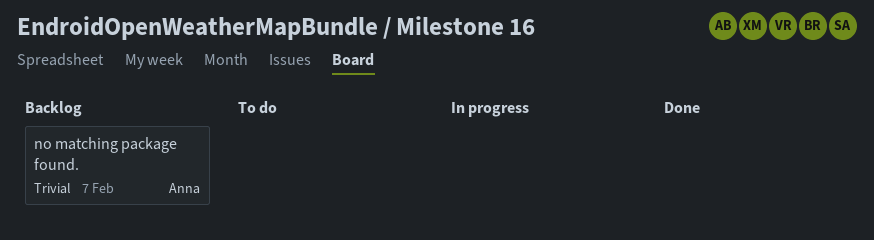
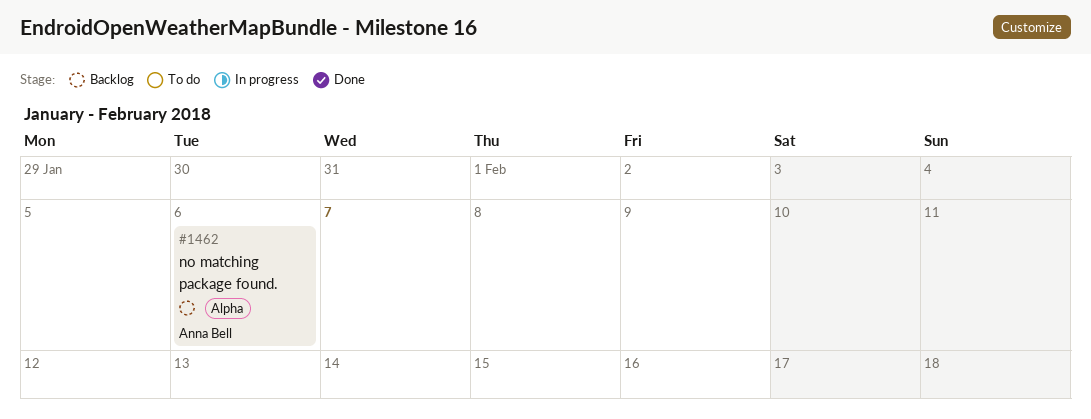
no matching package found., due: Feb 7 -> Feb 6

